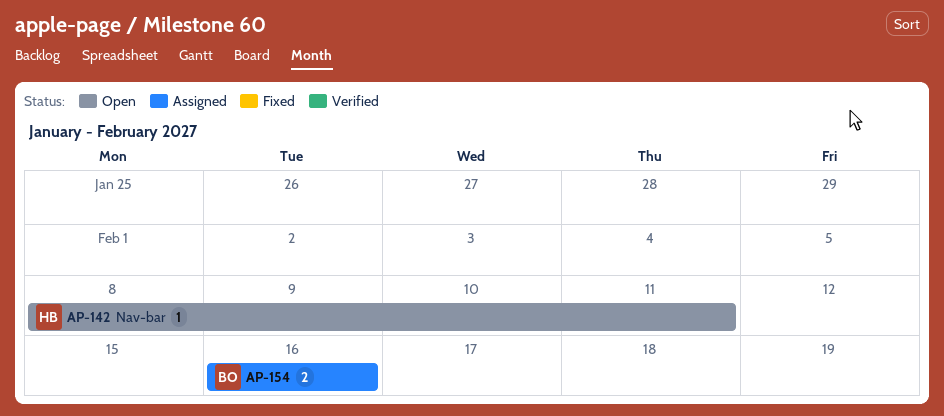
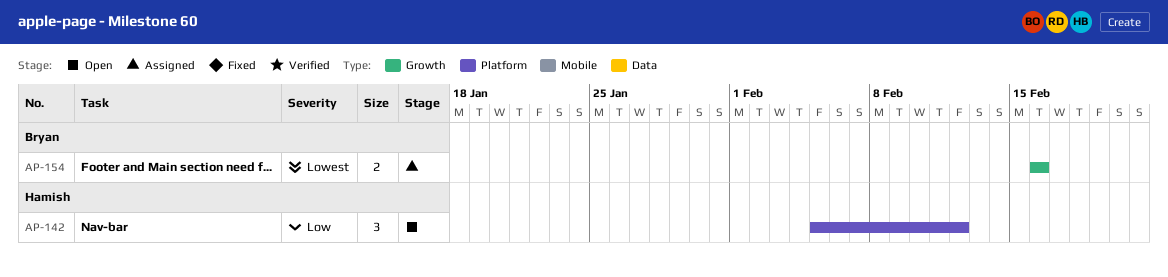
AP-142, estimate: 1 -> 3
AP-142, start: Feb 8 -> Feb 5
AP-142, due: Feb 11 -> Feb 12

